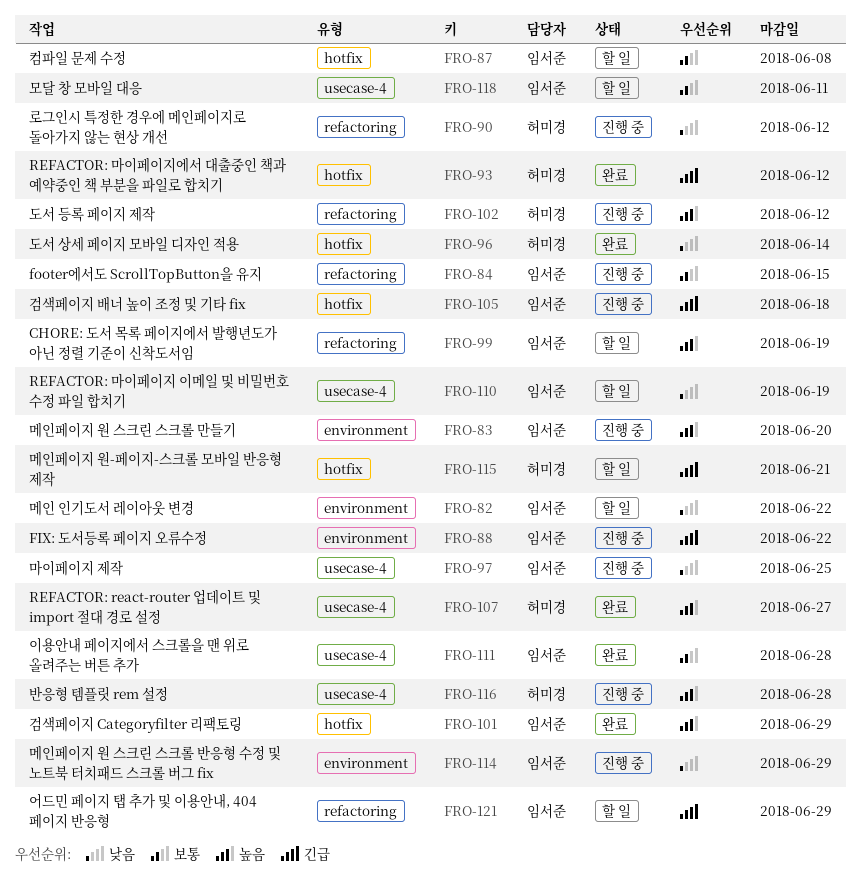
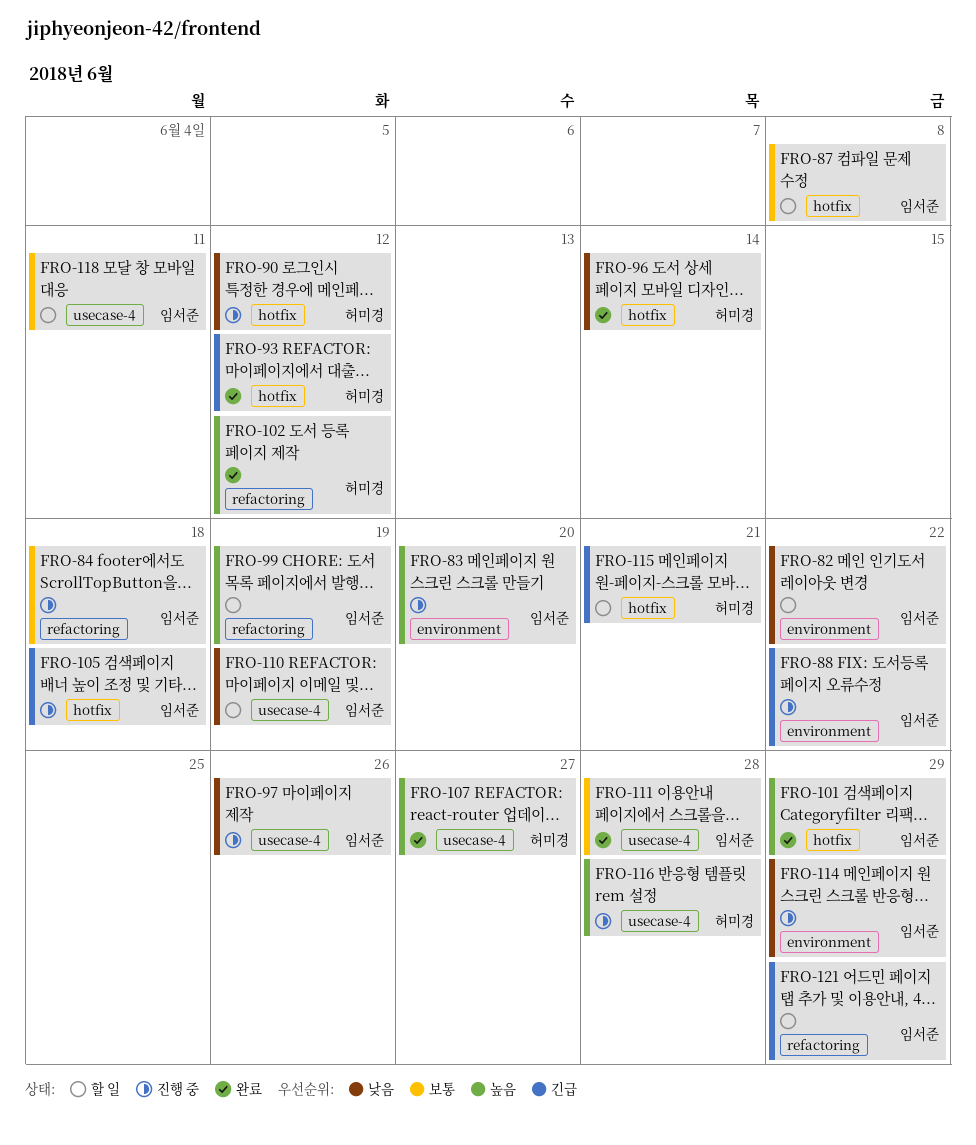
FRO-84, due: Jun 15 -> Jun 18
FRO-90, label: refactoring -> hotfix
FRO-97, due: Jun 25 -> Jun 26
FRO-102, status: 진행 중 -> 완료

